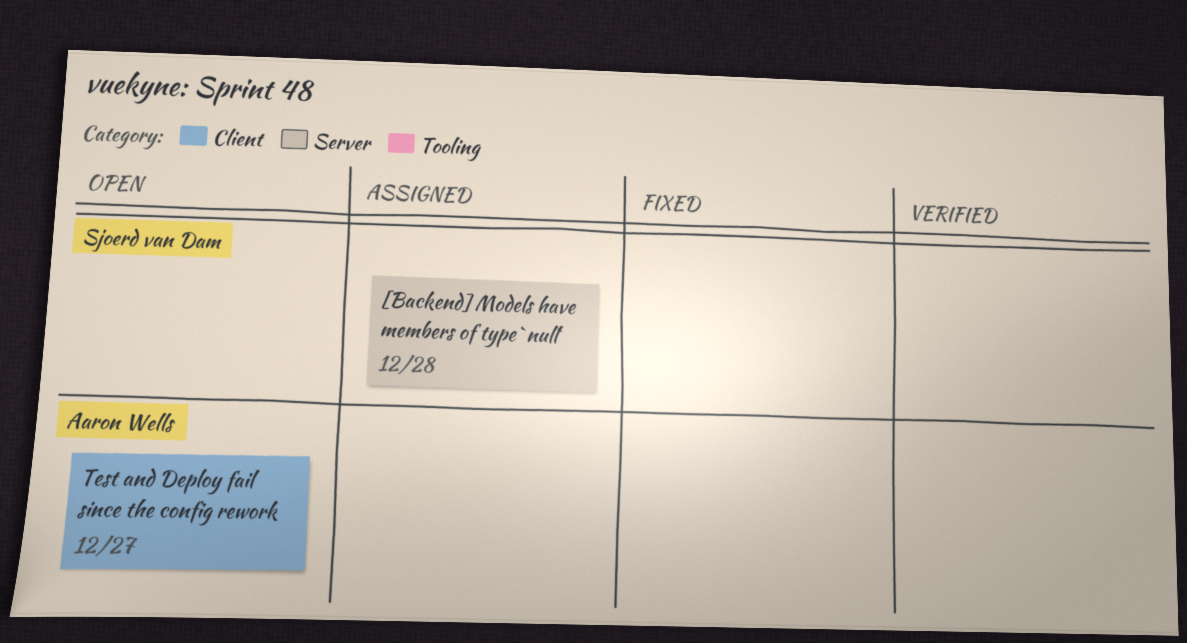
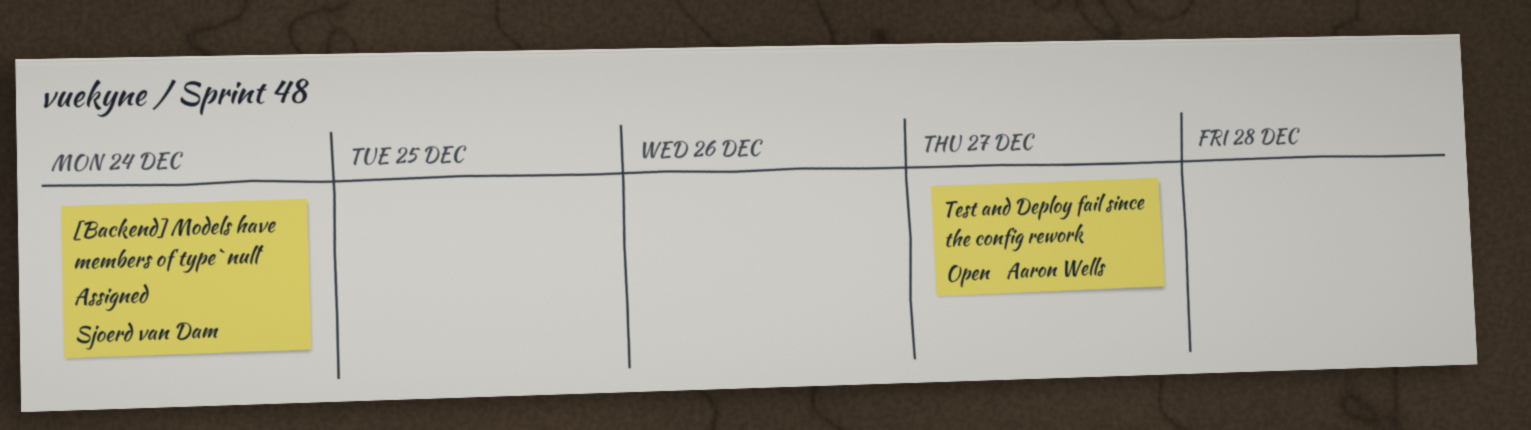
[Backend] Models have members of type `null`, due: Dec 28 -> Dec 24

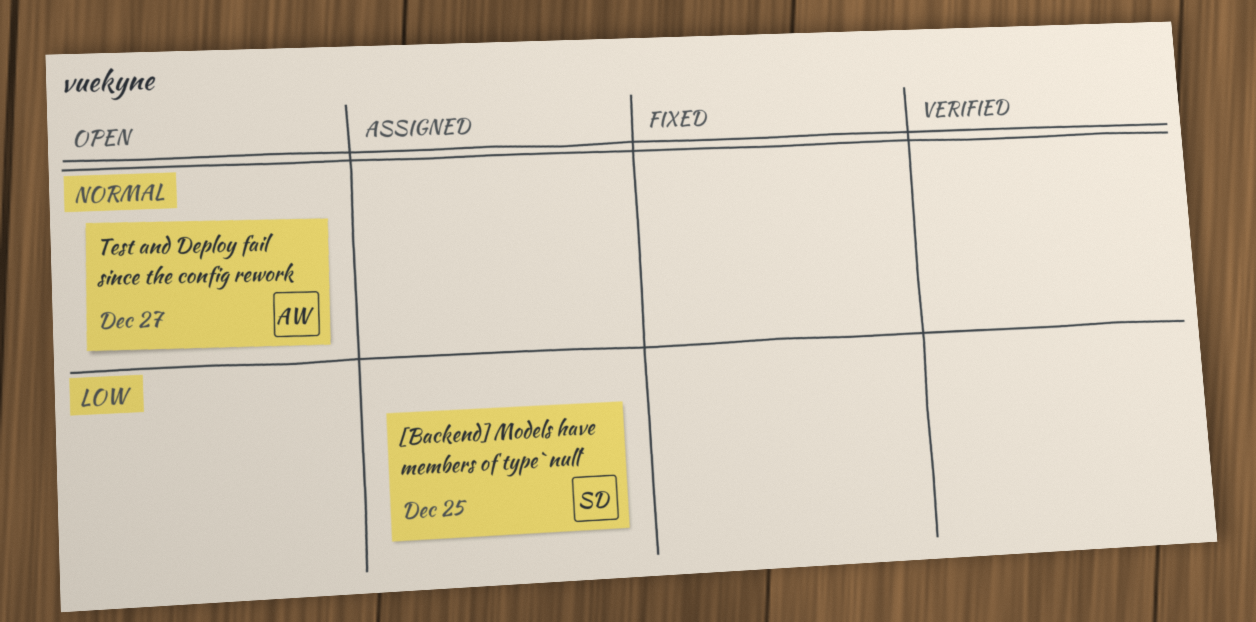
[Backend] Models have members of type `null`, due: Dec 24 -> Dec 25

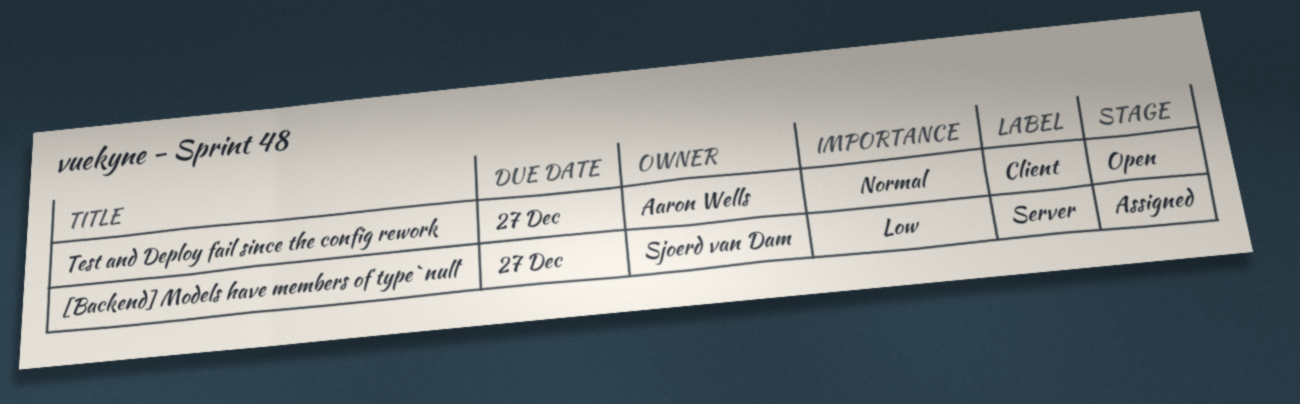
[Backend] Models have members of type `null`, due: Dec 25 -> Dec 27

